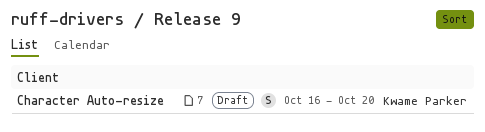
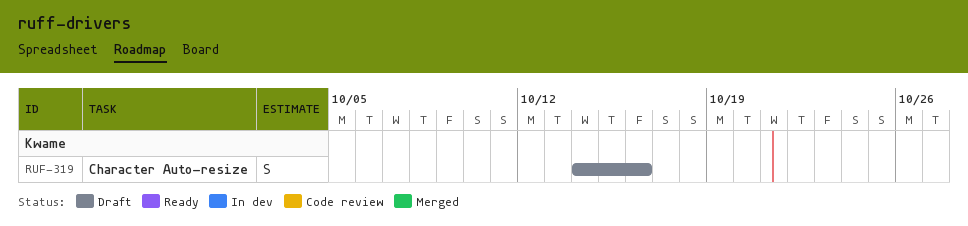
Character Auto-resize, start: Oct 16 -> Oct 14
Character Auto-resize, due: Oct 20 -> Oct 16

